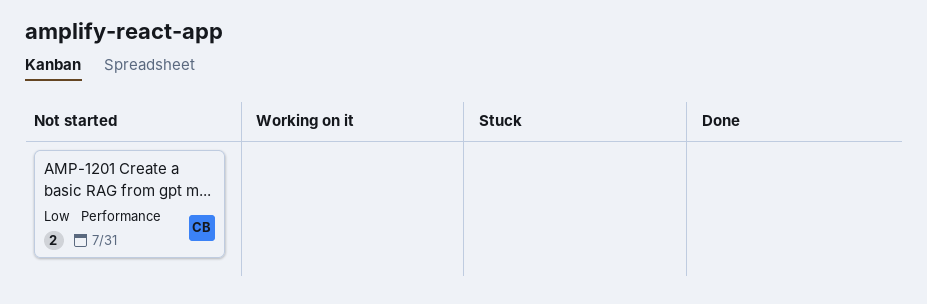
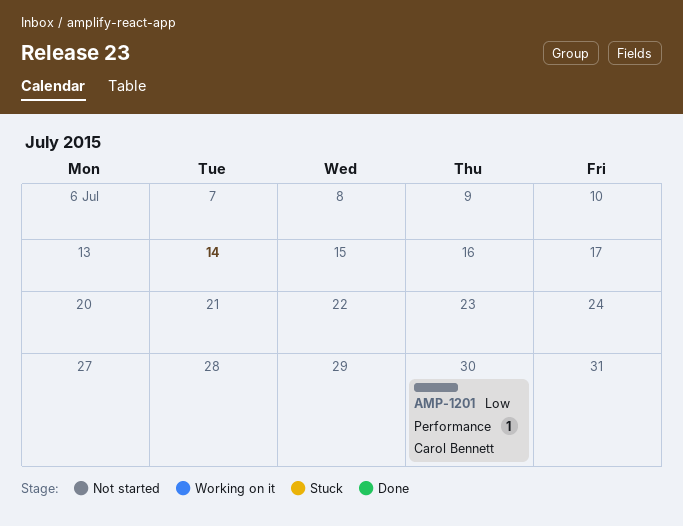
AMP-1201, estimate: 2 -> 1
AMP-1201, due: Jul 31 -> Jul 30

